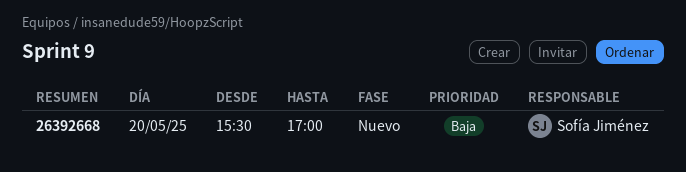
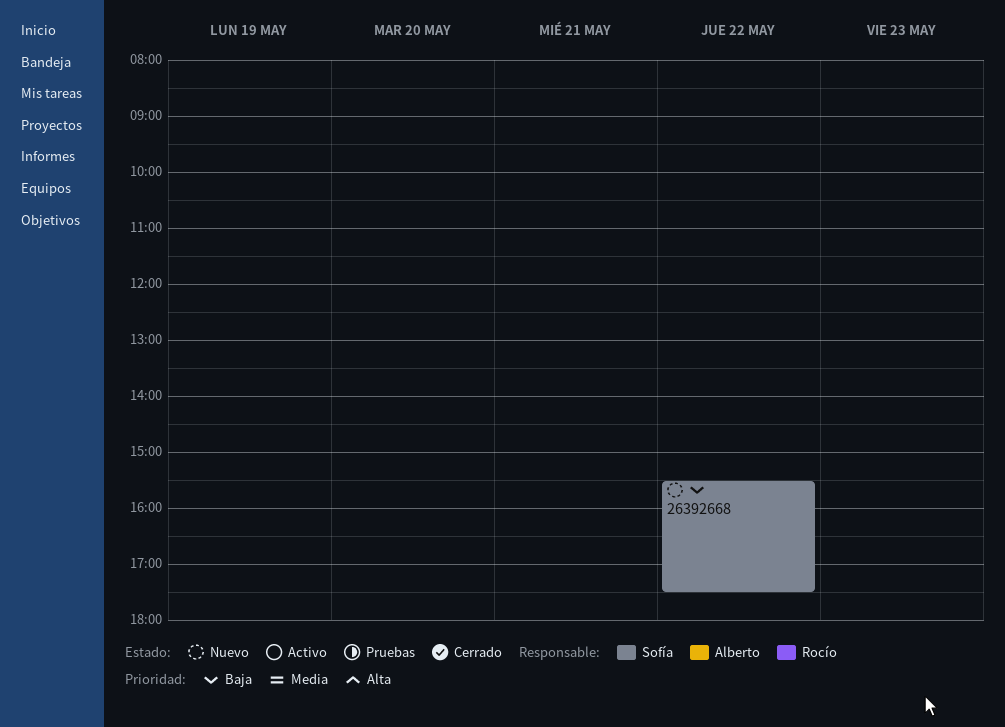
26392668, day: May 20 -> May 22
26392668, ends: 17:00 -> 17:30

